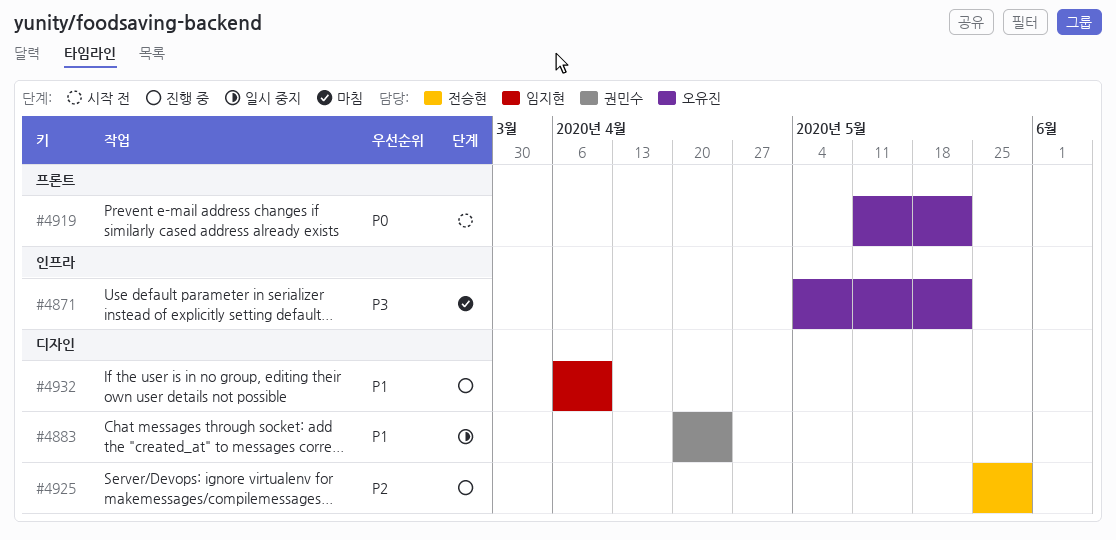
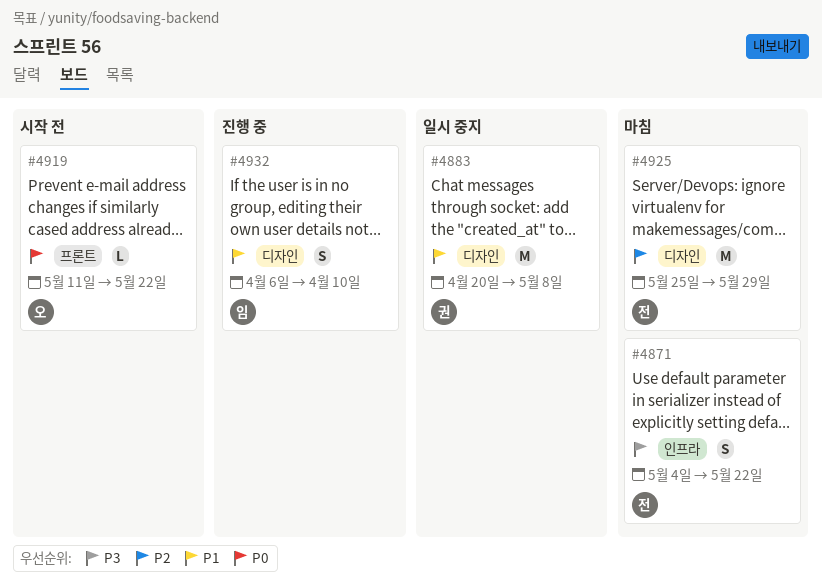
#4871, owner: 오유진 -> 전승현
#4883, due: Apr 24 -> May 8
#4925, status: 진행 중 -> 마침

